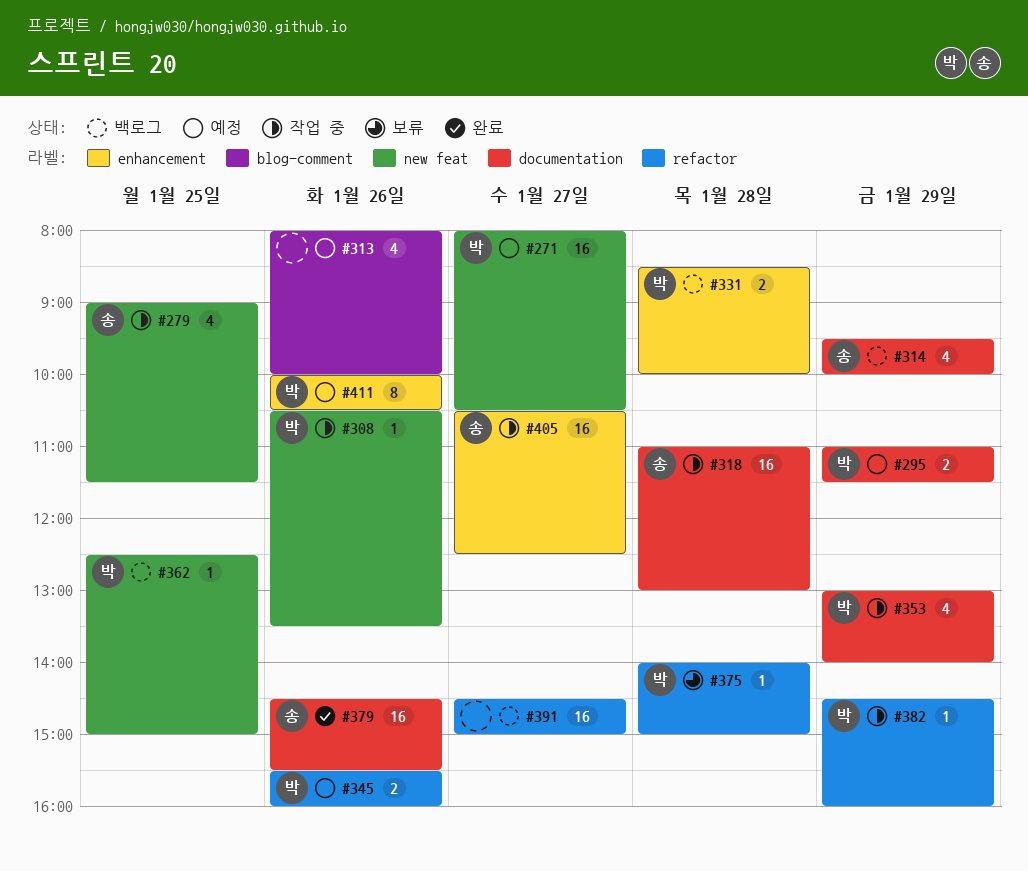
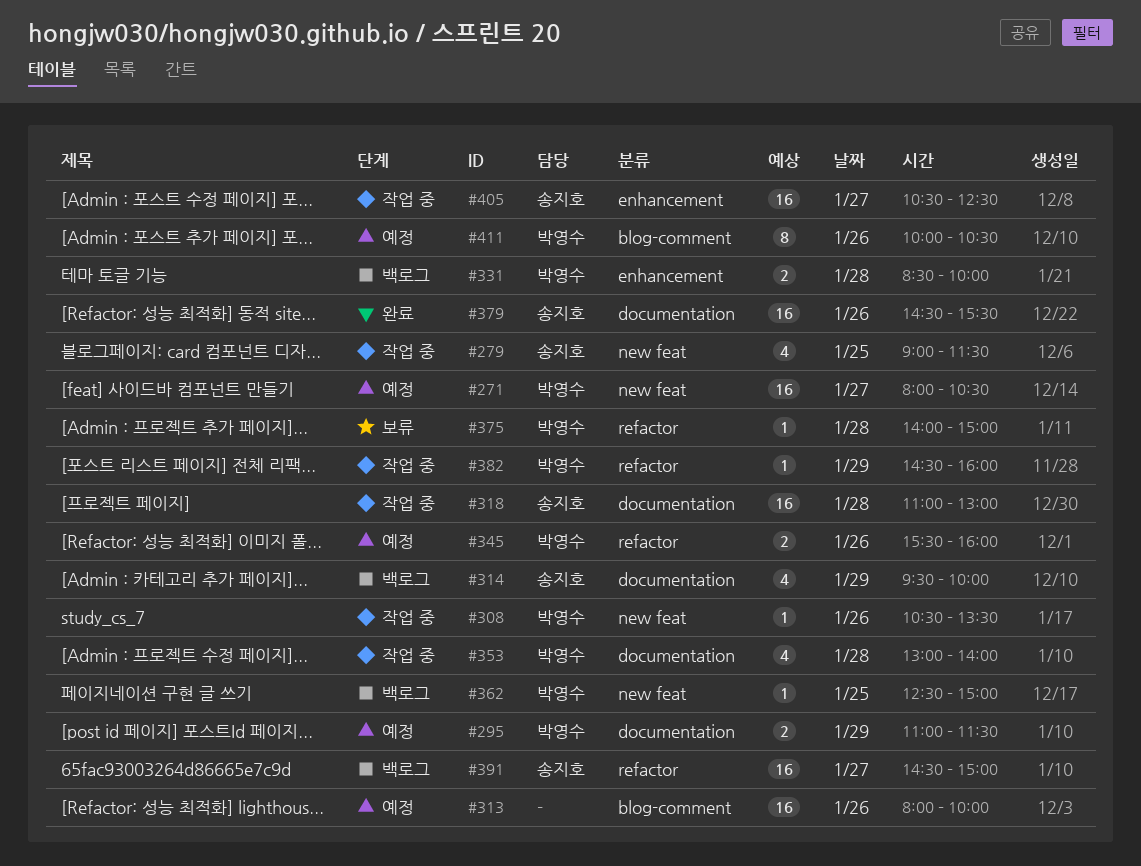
#313, estimate: 4 -> 16
#353, day: Jan 29 -> Jan 28
#391, owner: none -> 송지호
#411, label: enhancement -> blog-comment

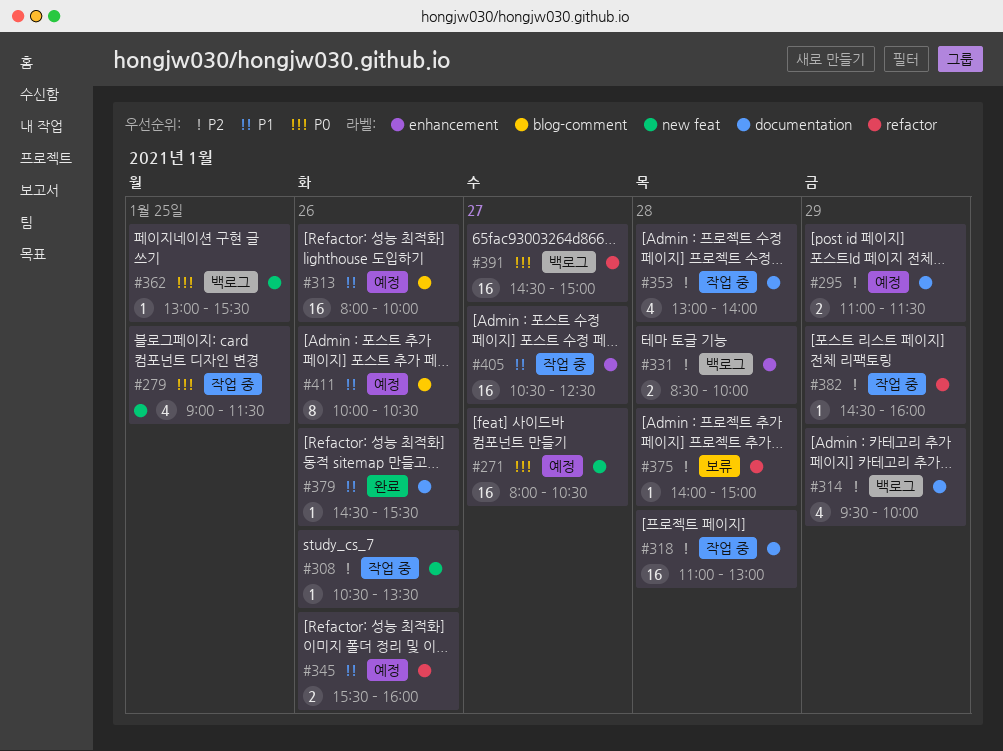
#362, begins: 12:30 -> 13:00
#362, ends: 15:00 -> 15:30
#379, estimate: 16 -> 1

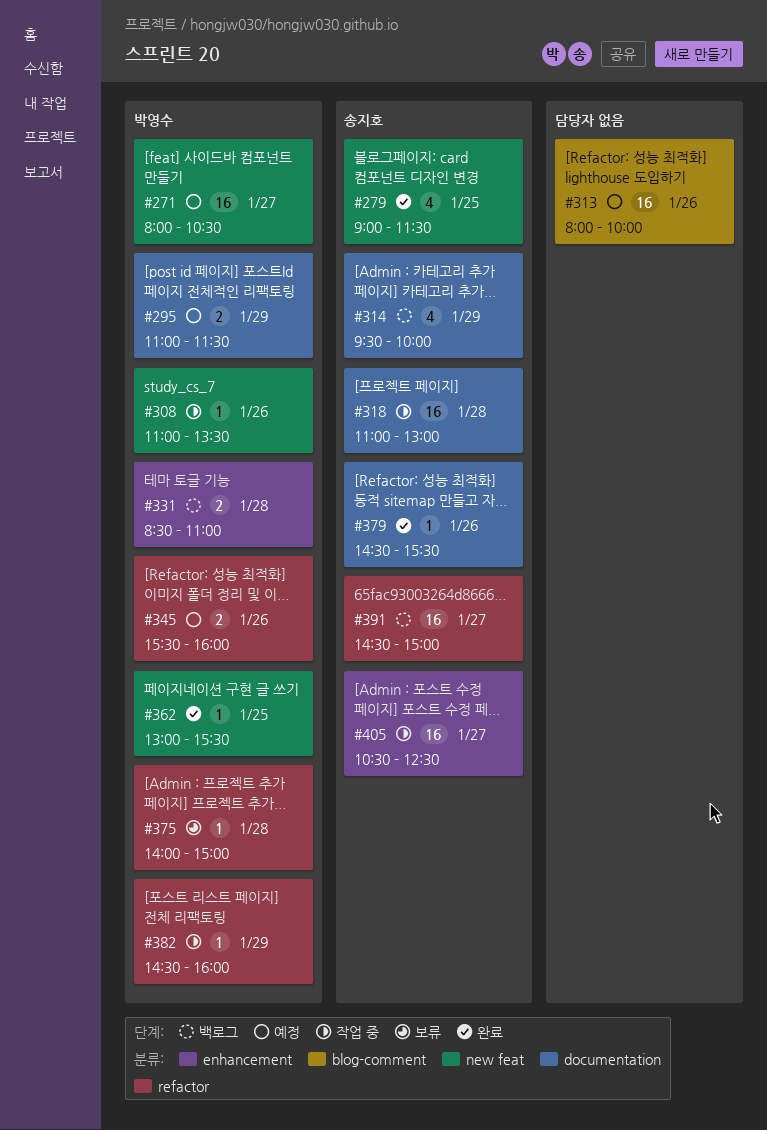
#279, status: 작업 중 -> 완료
#308, begins: 10:30 -> 11:00
#331, ends: 10:00 -> 11:00
#353: present -> none
#362, status: 백로그 -> 완료
#411: present -> none

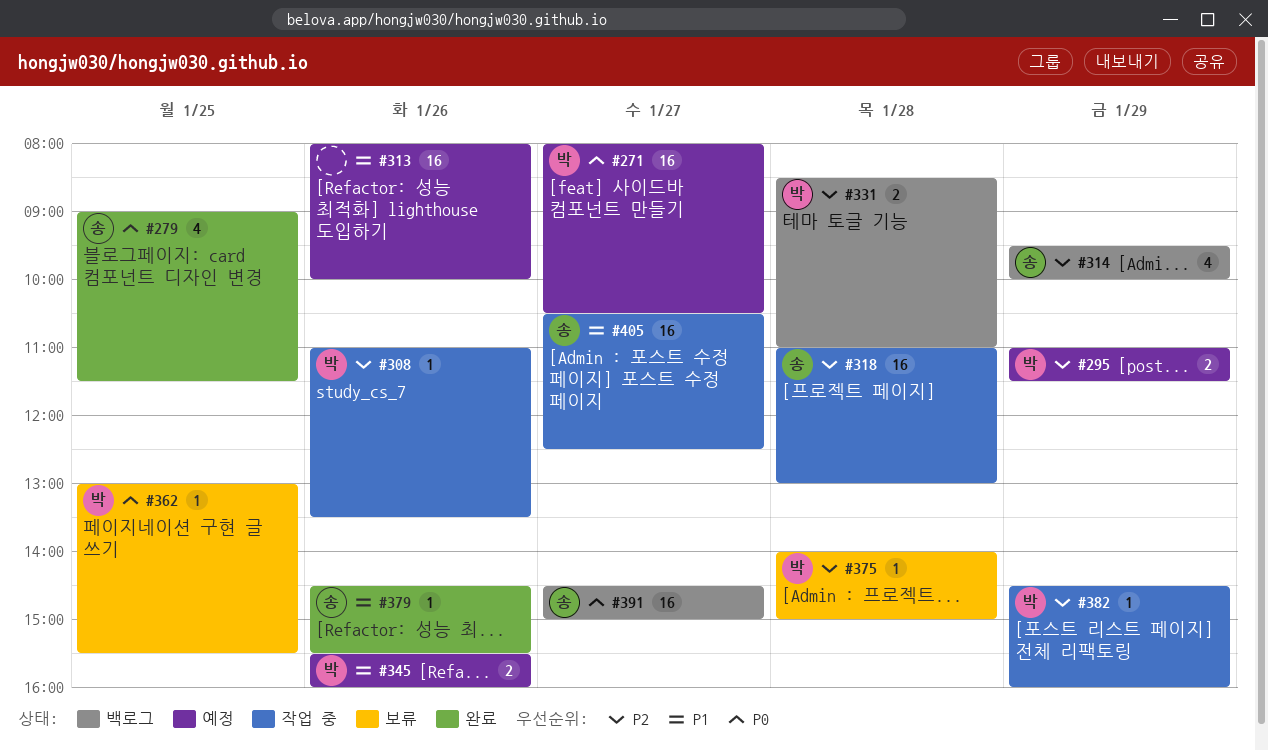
#362, status: 완료 -> 보류

